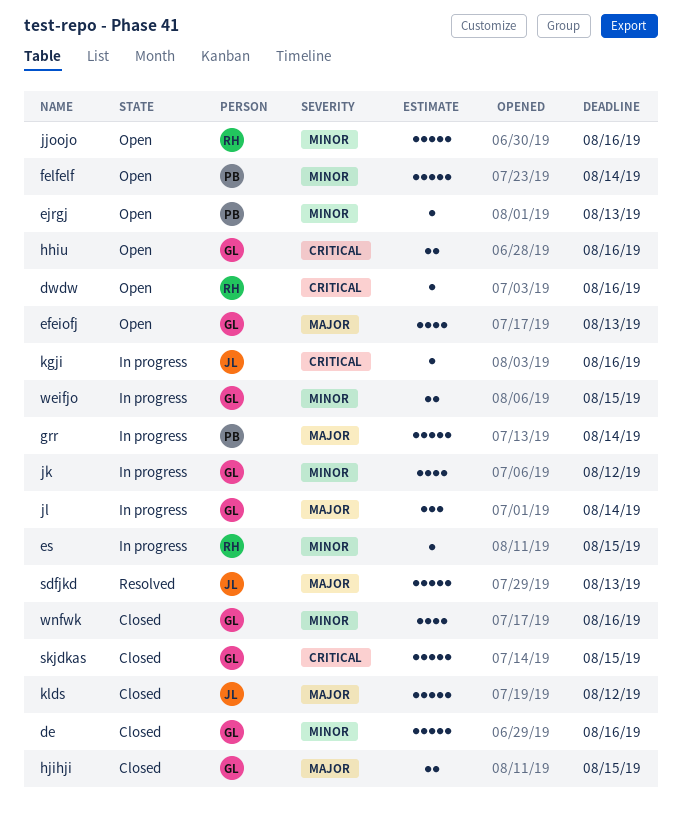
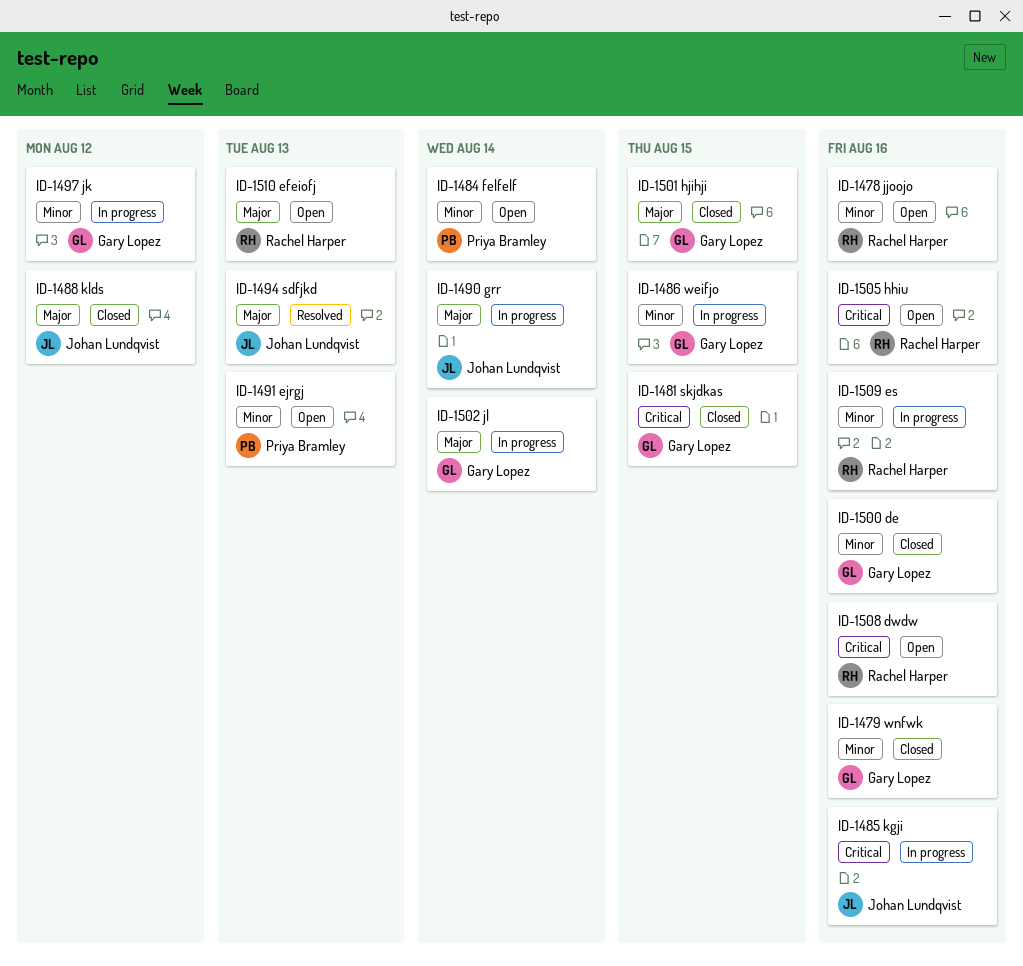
efeiofj, owner: Gary Lopez -> Rachel Harper
es, due: Aug 15 -> Aug 16
grr, owner: Priya Bramley -> Johan Lundqvist
hhiu, owner: Gary Lopez -> Rachel Harper

